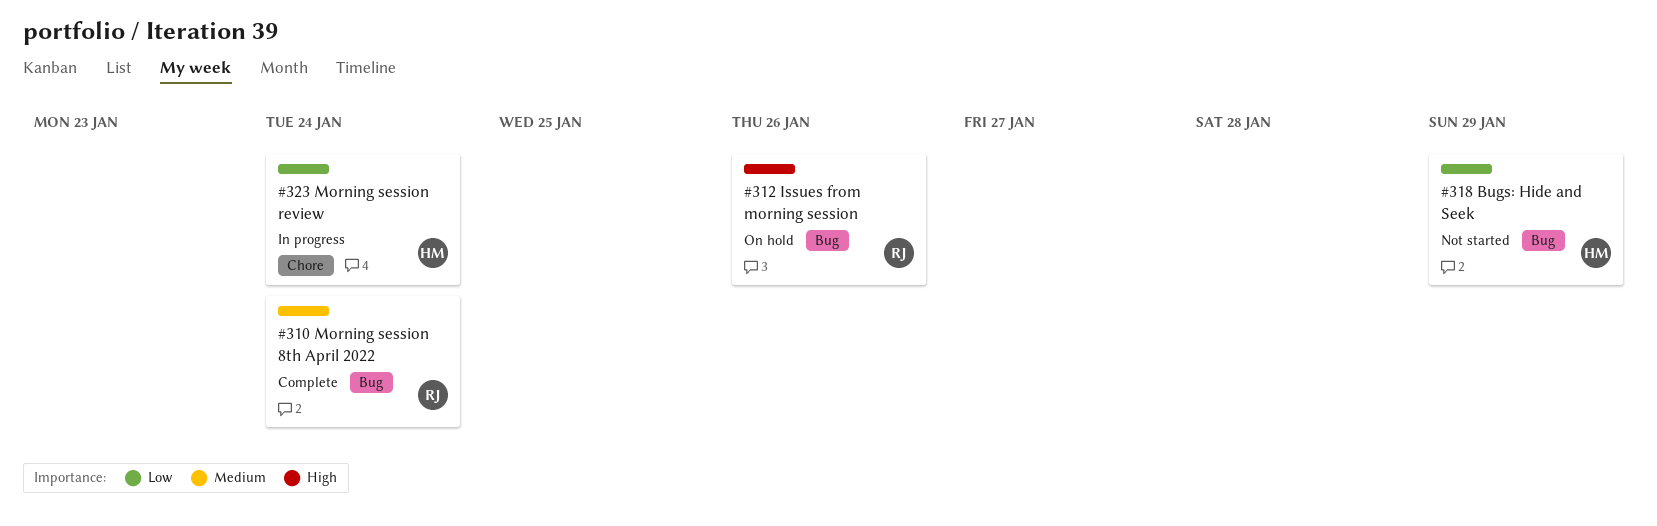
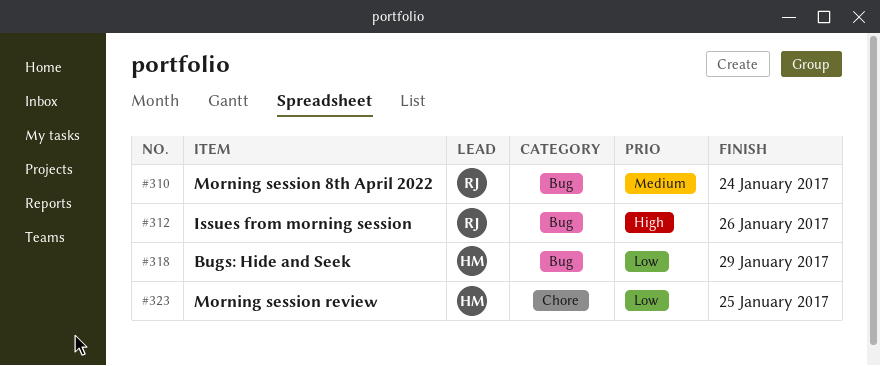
#323, due: Jan 24 -> Jan 25

